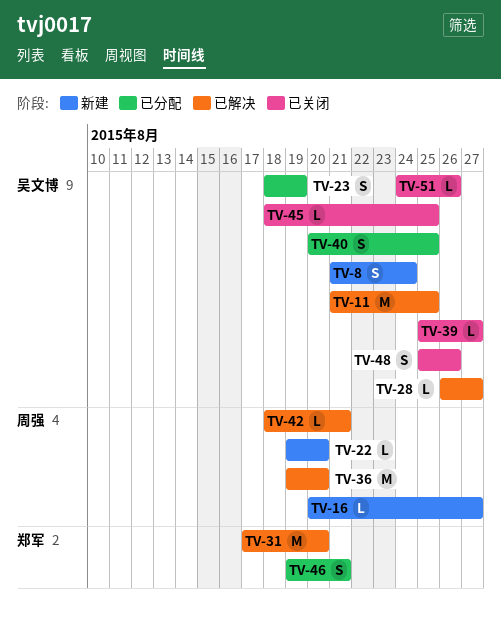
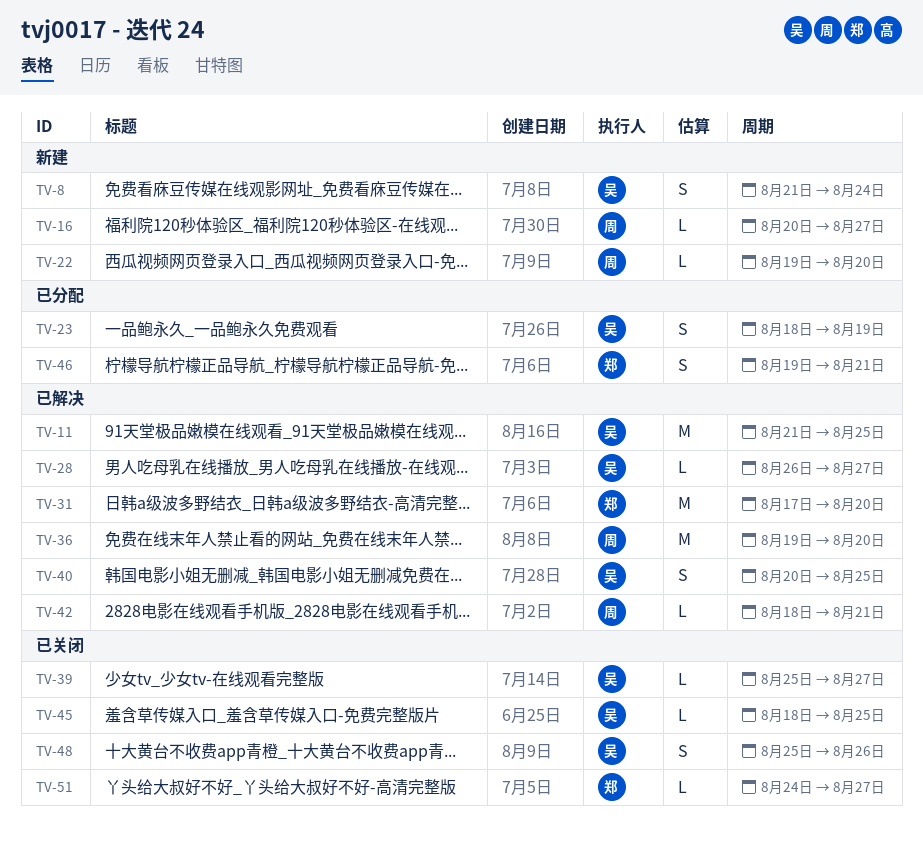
TV-40, status: 已分配 -> 已解决
TV-51, owner: 吴文博 -> 郑军
TV-51, due: Aug 26 -> Aug 27

